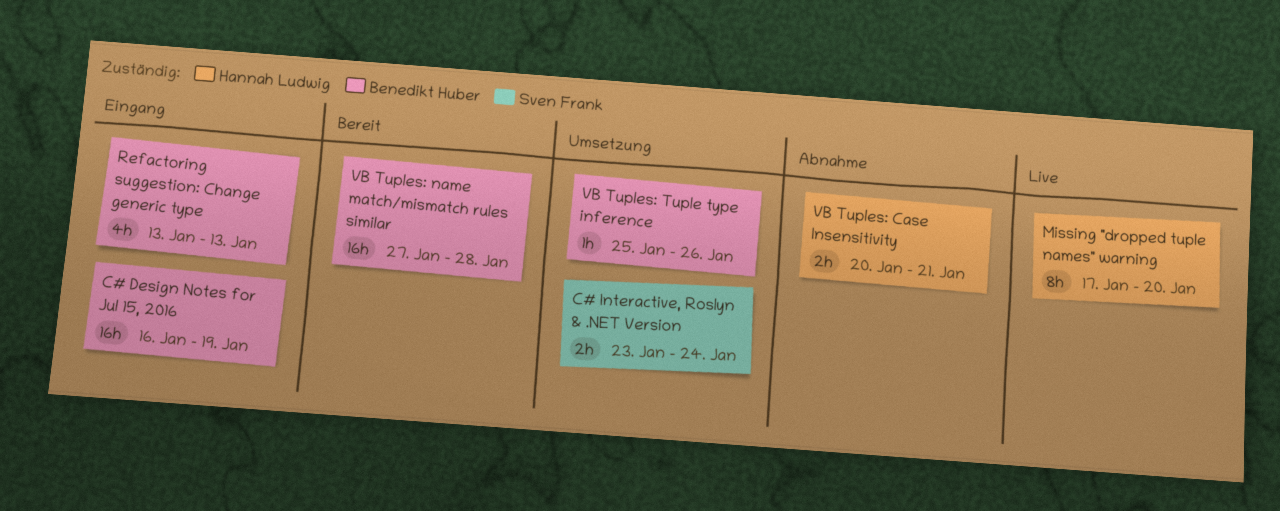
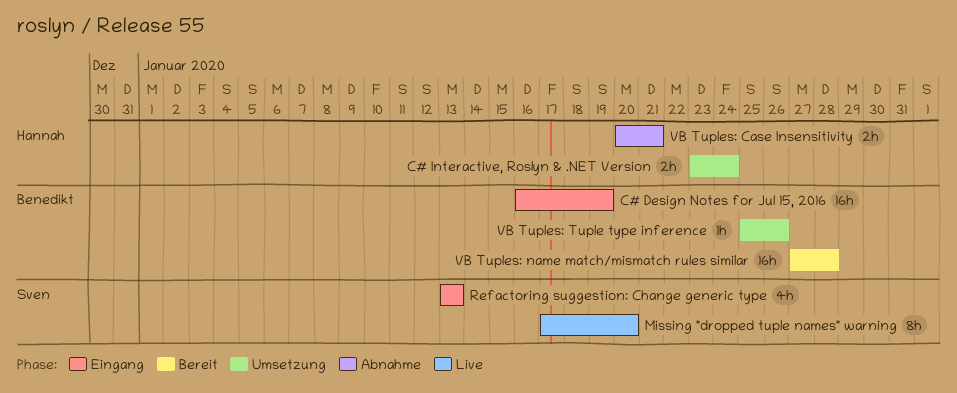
C# Interactive, Roslyn & .NET Version, owner: Sven Frank -> Hannah Ludwig
Missing "dropped tuple names" warning, owner: Hannah Ludwig -> Sven Frank
Refactoring suggestion: Change generic type, owner: Benedikt Huber -> Sven Frank

